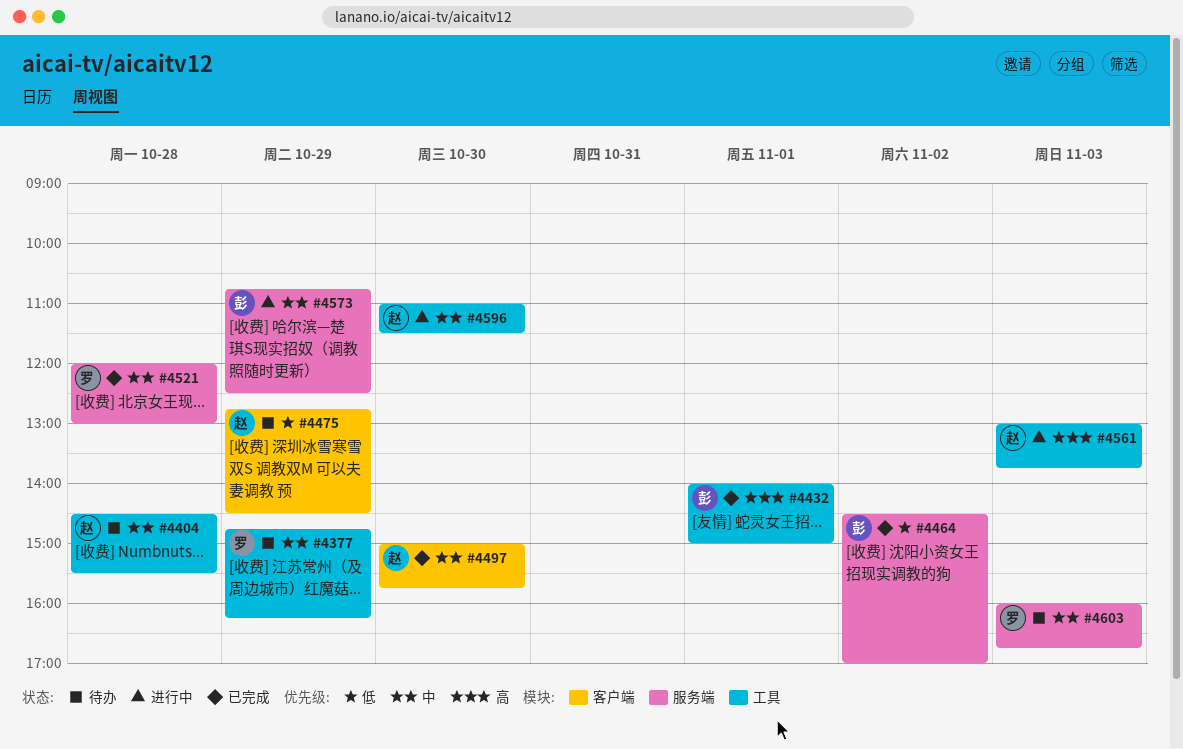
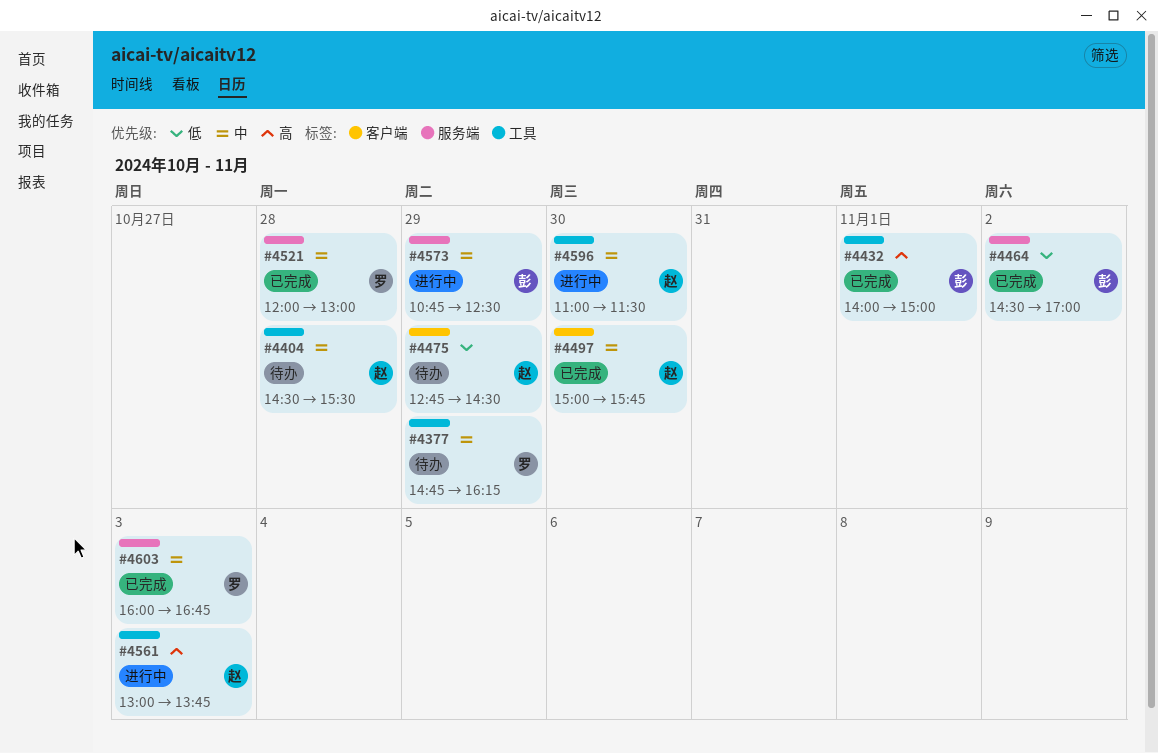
#4603, status: 待办 -> 已完成

